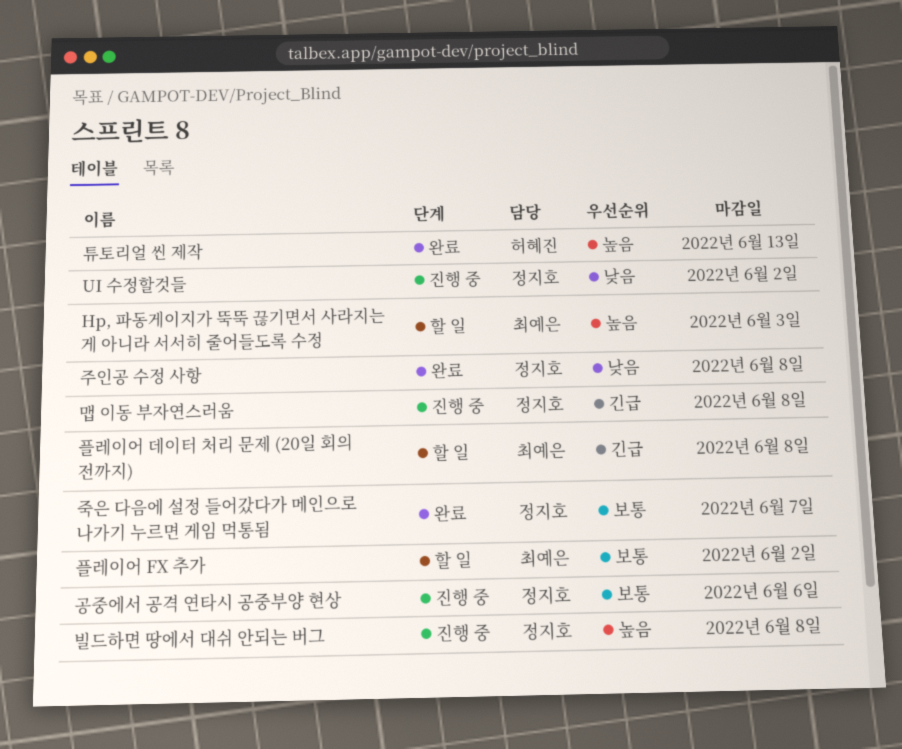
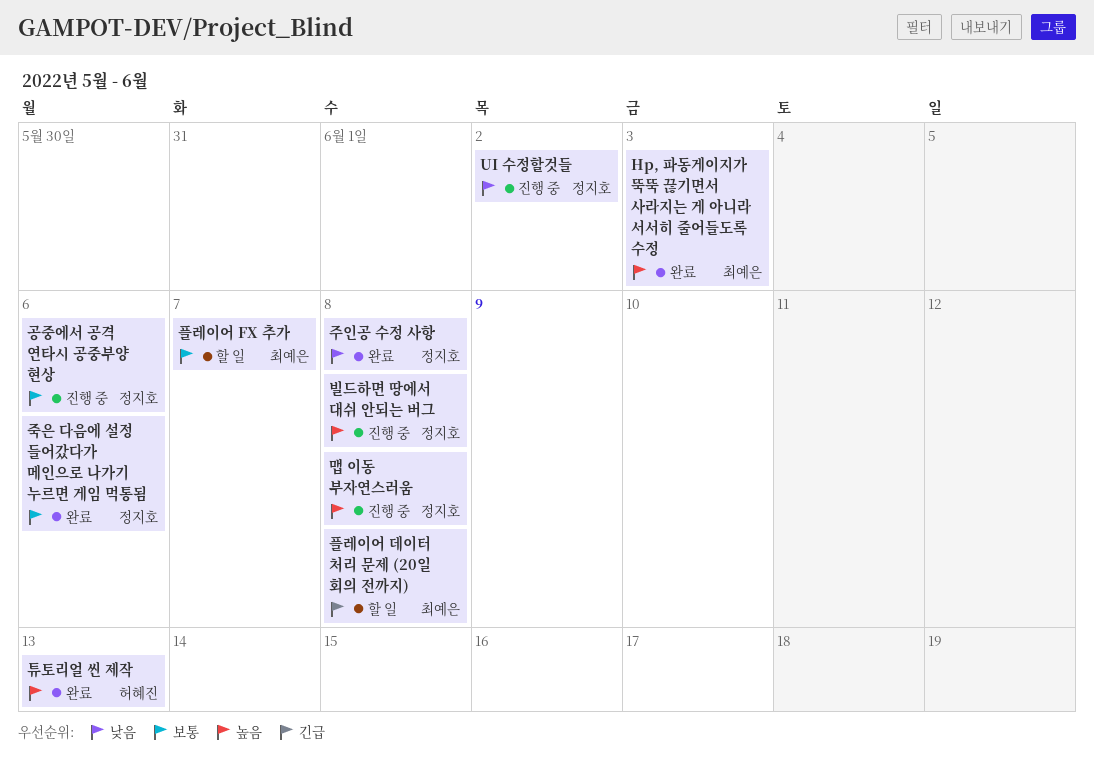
Hp, 파동게이지가 뚝뚝 끊기면서 사라지는 게 아니라 서서히 줄어들도록 수정, status: 할 일 -> 완료
맵 이동 부자연스러움, priority: 긴급 -> 높음
죽은 다음에 설정 들어갔다가 메인으로 나가기 누르면 게임 먹통됨, due: Jun 7 -> Jun 6
플레이어 FX 추가, due: Jun 2 -> Jun 7

